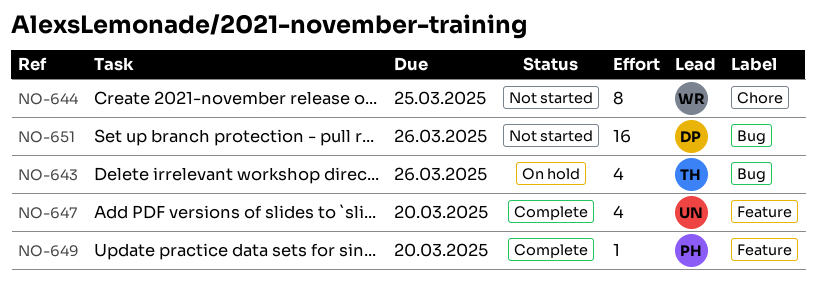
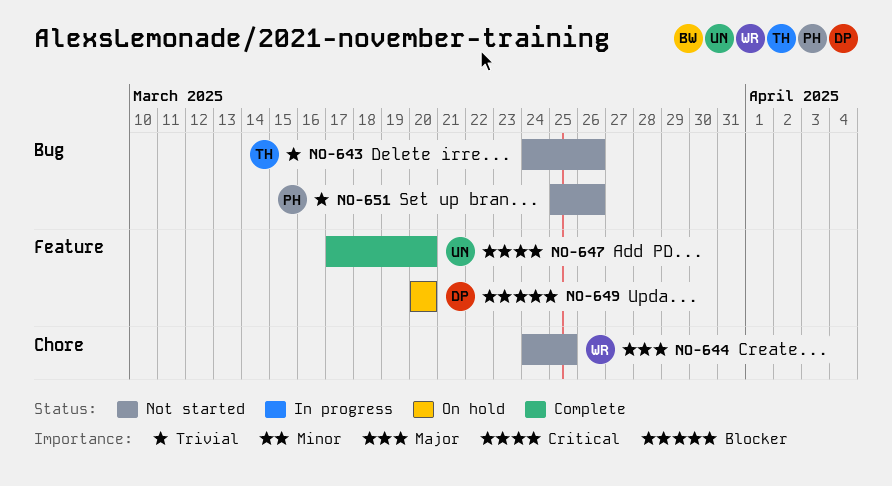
NO-643, status: On hold -> Not started
NO-649, status: Complete -> On hold
NO-649, owner: PH -> DP
NO-651, owner: DP -> PH

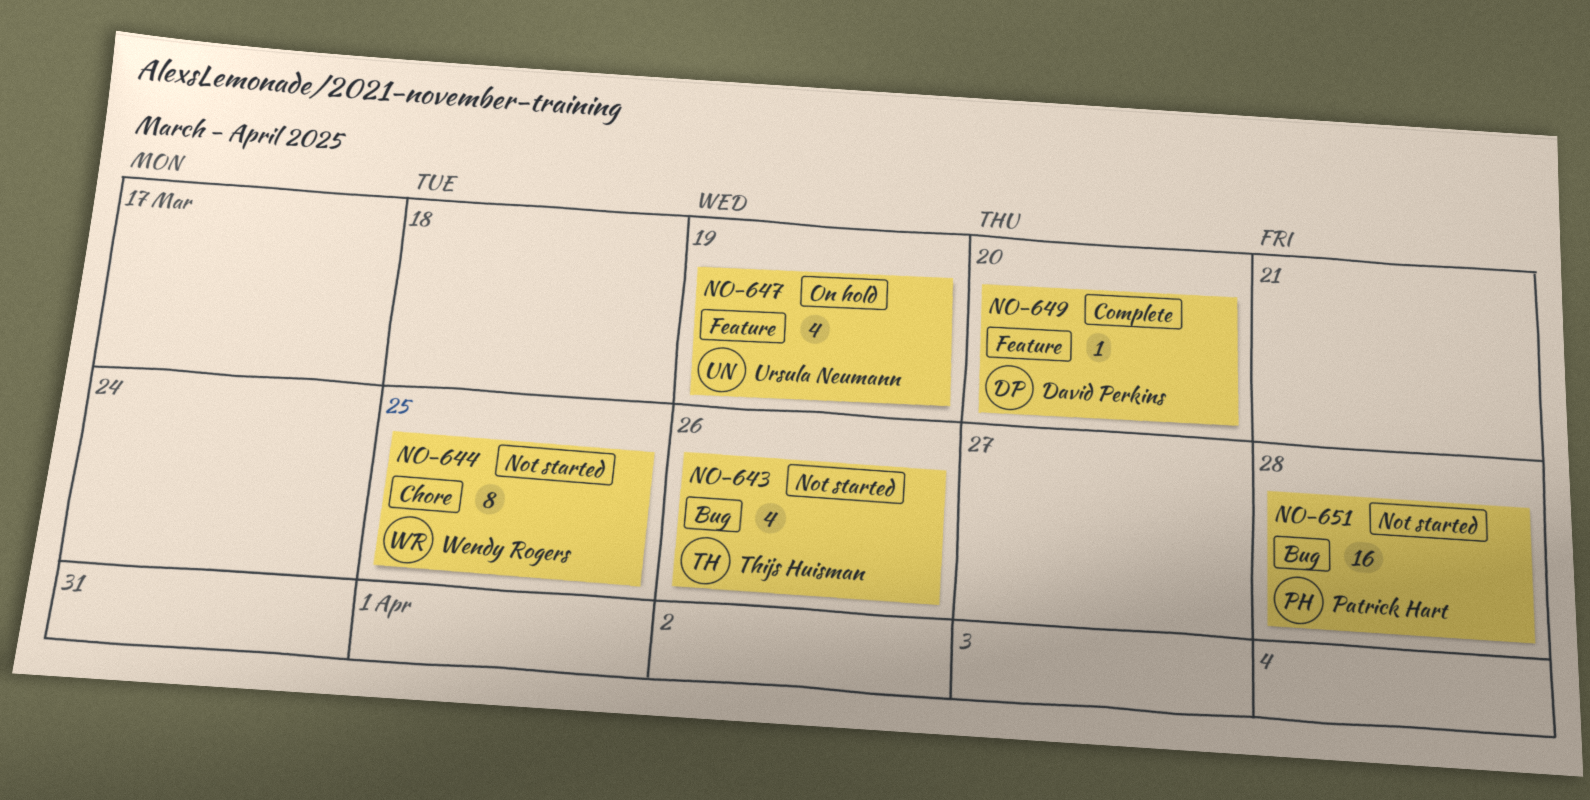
NO-647, status: Complete -> On hold
NO-647, due: Mar 20 -> Mar 19
NO-649, status: On hold -> Complete
NO-651, due: Mar 26 -> Mar 28

